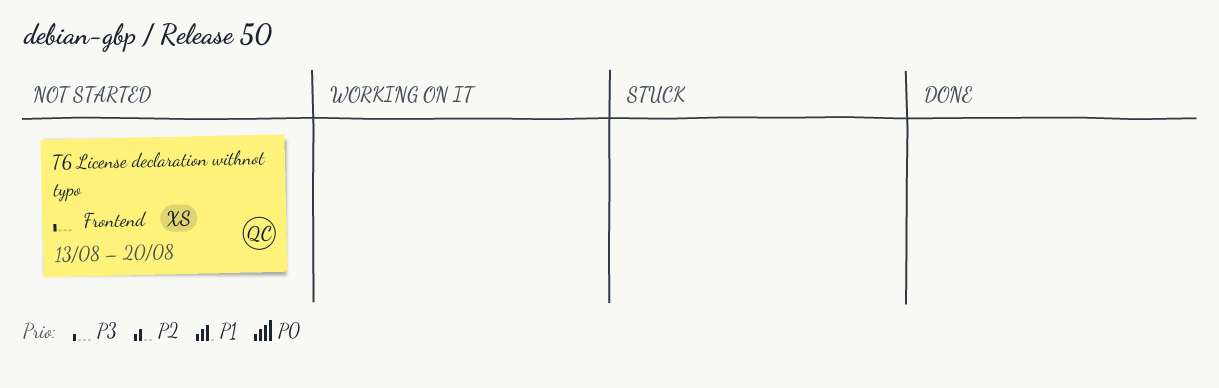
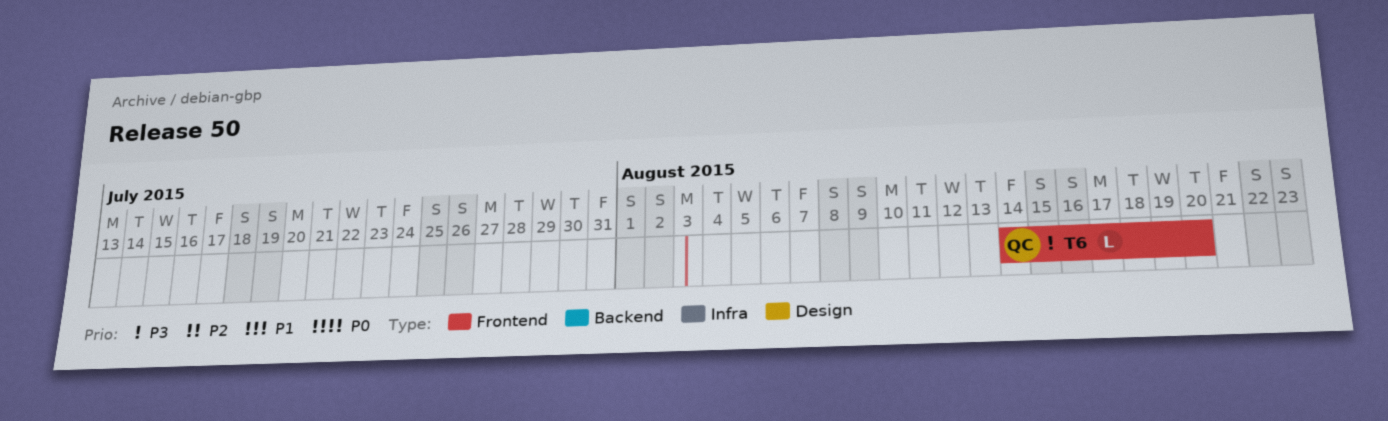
T6, estimate: XS -> L
T6, start: Aug 13 -> Aug 14

